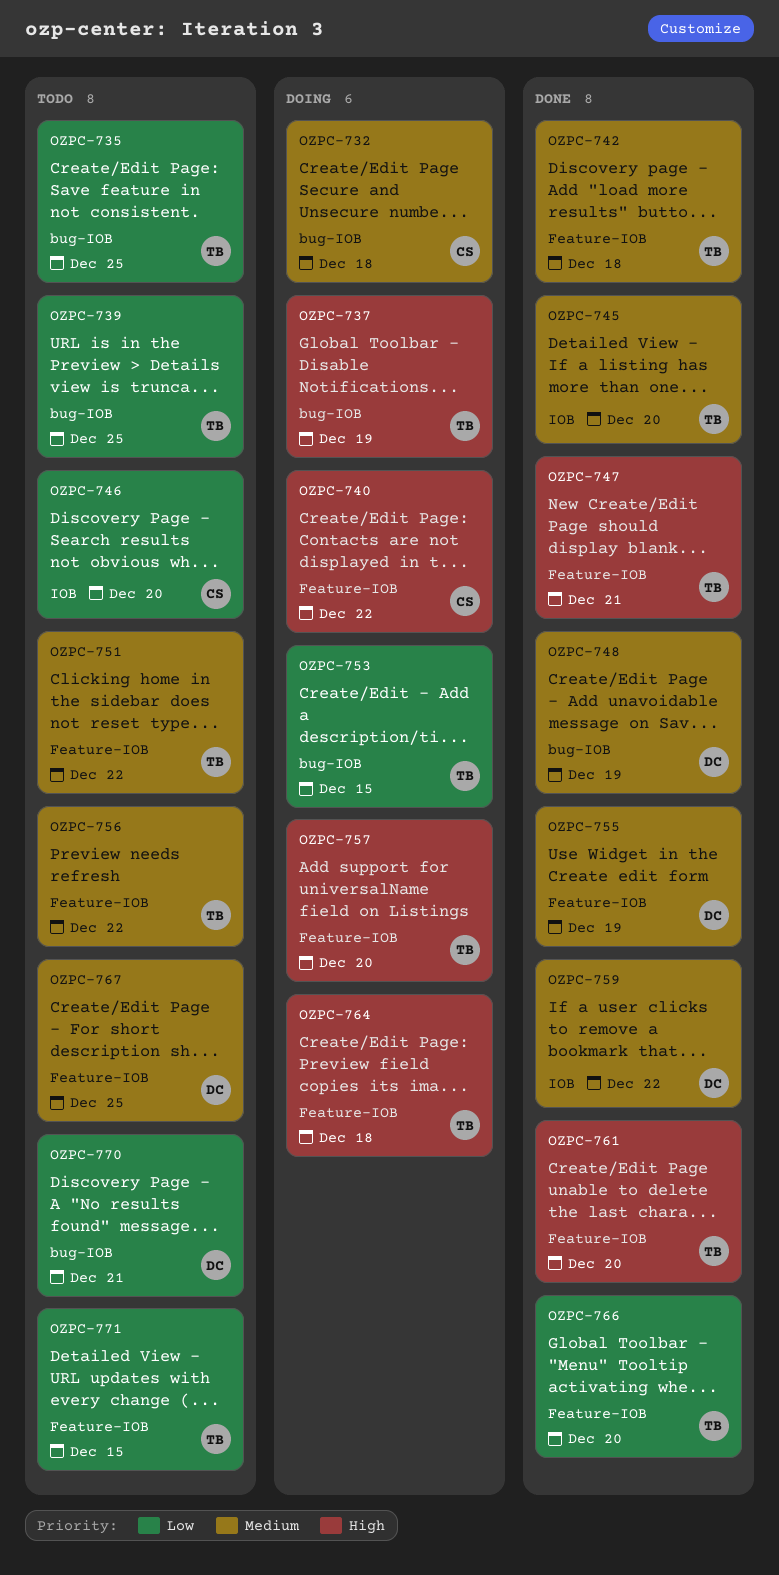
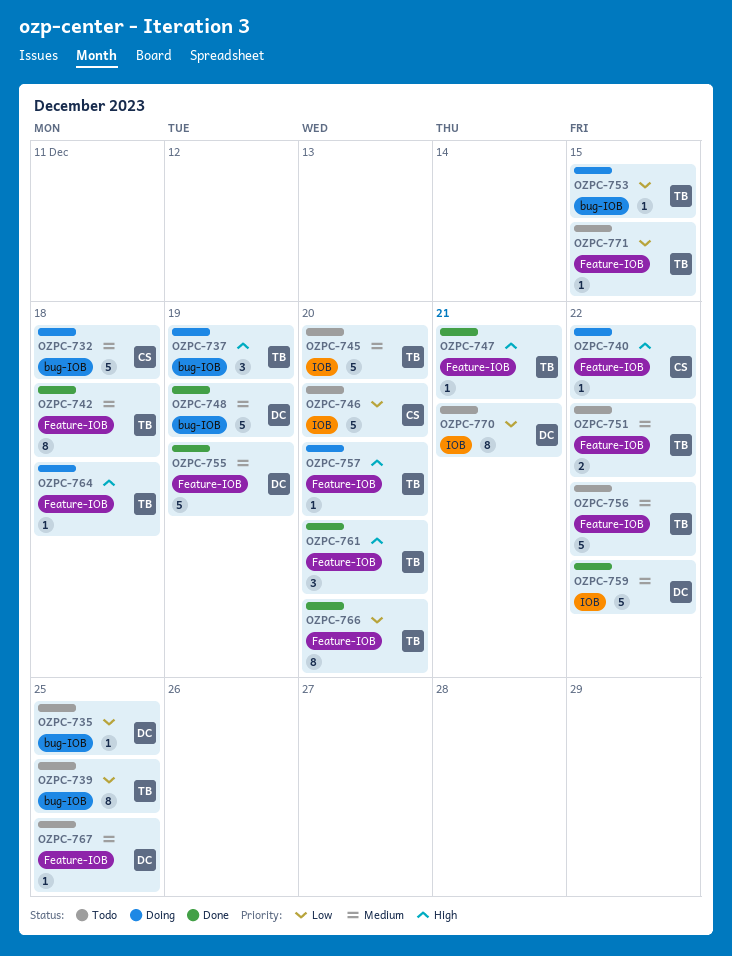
OZPC-735, owner: TB -> DC
OZPC-745, status: Done -> Todo
OZPC-770, label: bug-IOB -> IOB

